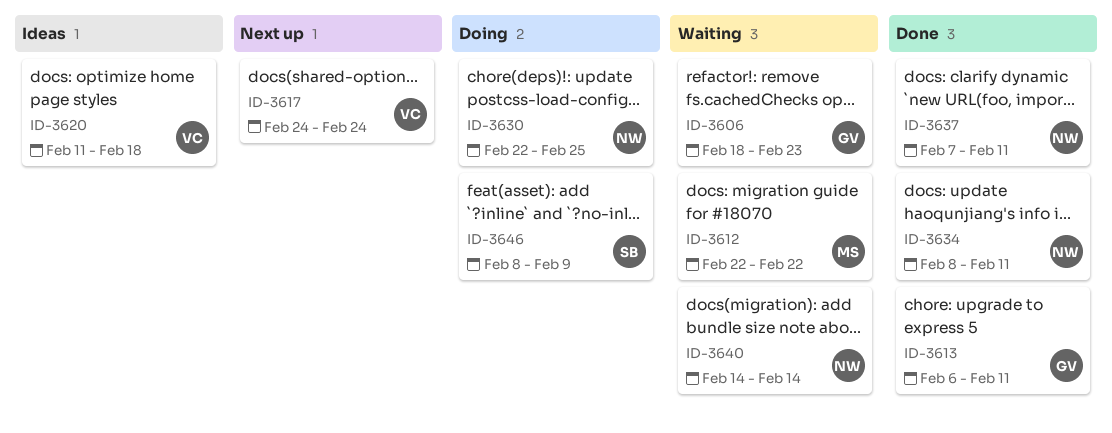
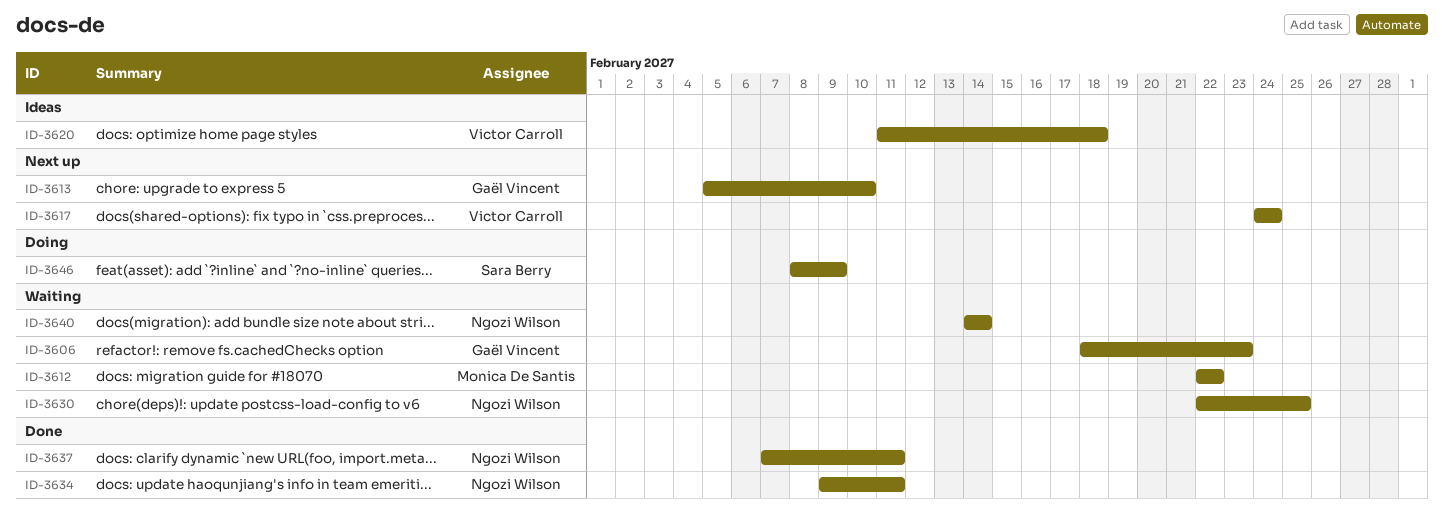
ID-3613, status: Done -> Next up
ID-3613, start: Feb 6 -> Feb 5
ID-3613, due: Feb 11 -> Feb 10
ID-3630, status: Doing -> Waiting
ID-3634, start: Feb 8 -> Feb 9

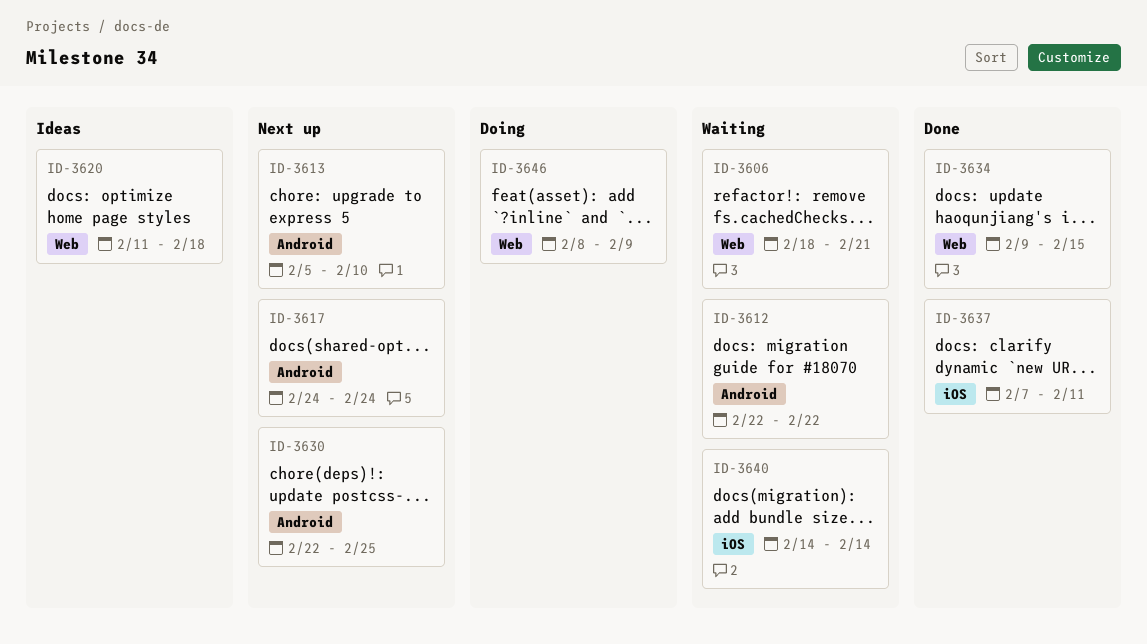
ID-3606, due: Feb 23 -> Feb 21
ID-3630, status: Waiting -> Next up
ID-3634, due: Feb 11 -> Feb 15

